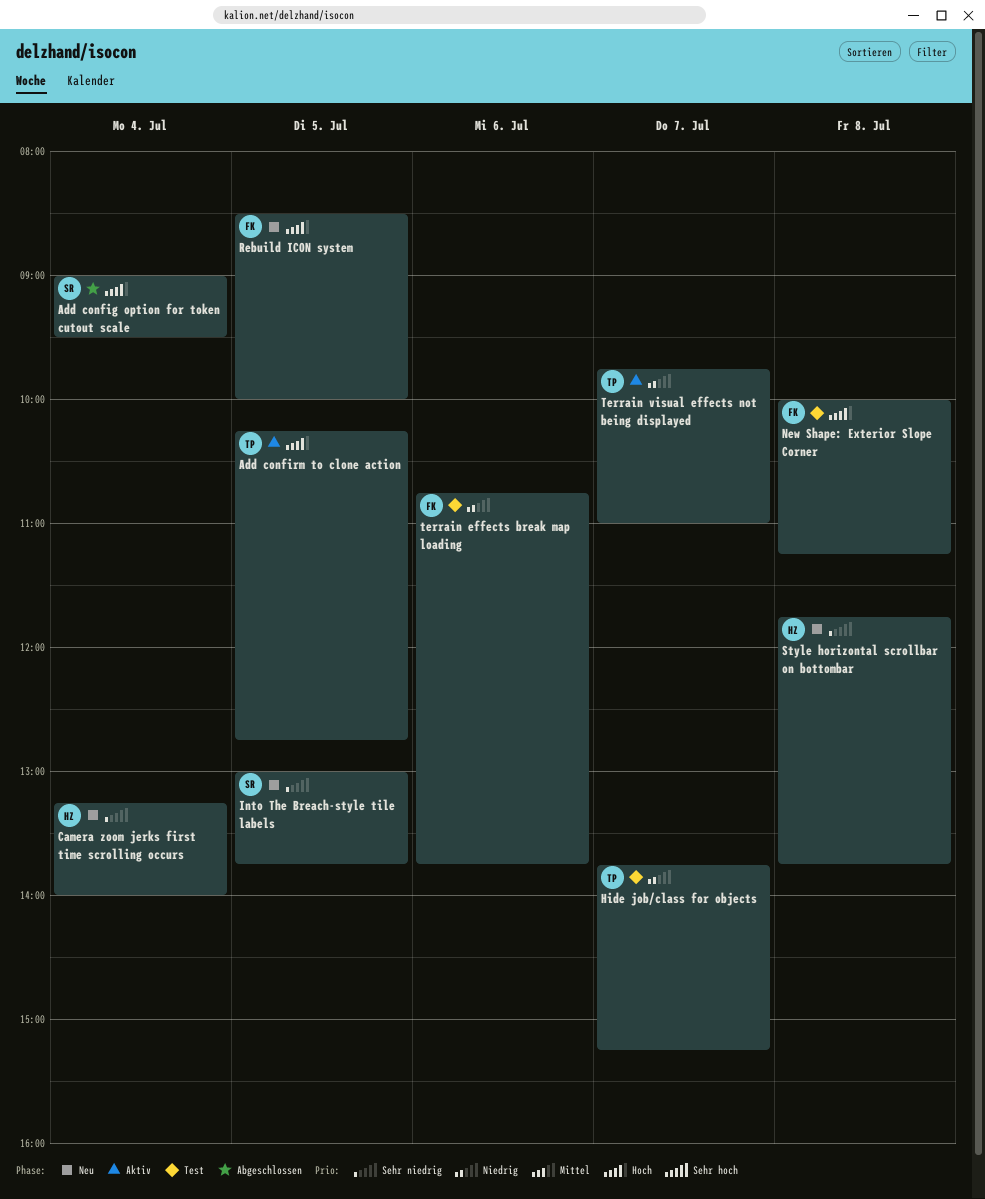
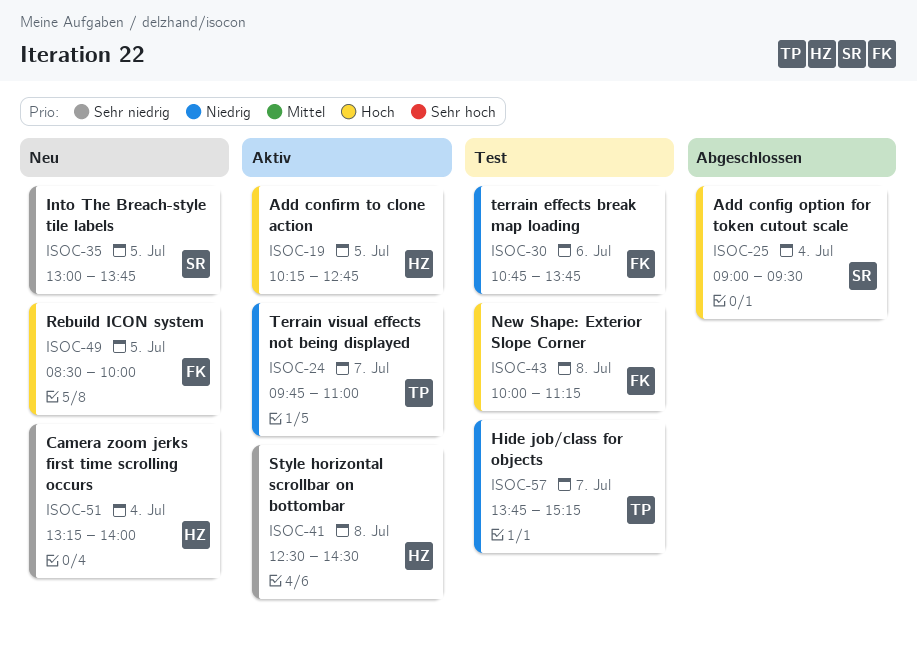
Add confirm to clone action, owner: TP -> HZ
Style horizontal scrollbar on bottombar, status: Neu -> Aktiv
Style horizontal scrollbar on bottombar, begins: 11:45 -> 12:30
Style horizontal scrollbar on bottombar, ends: 13:45 -> 14:30

